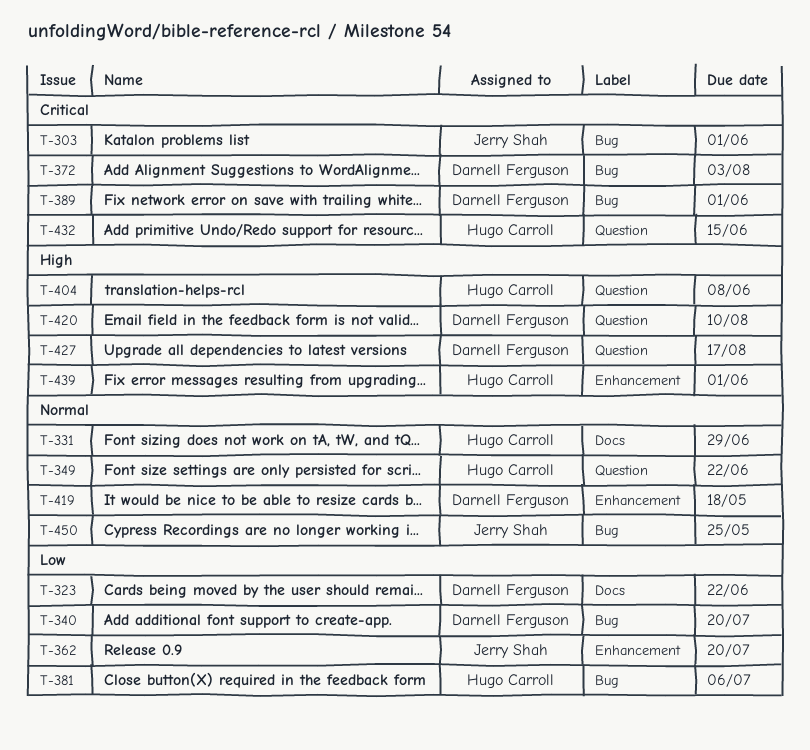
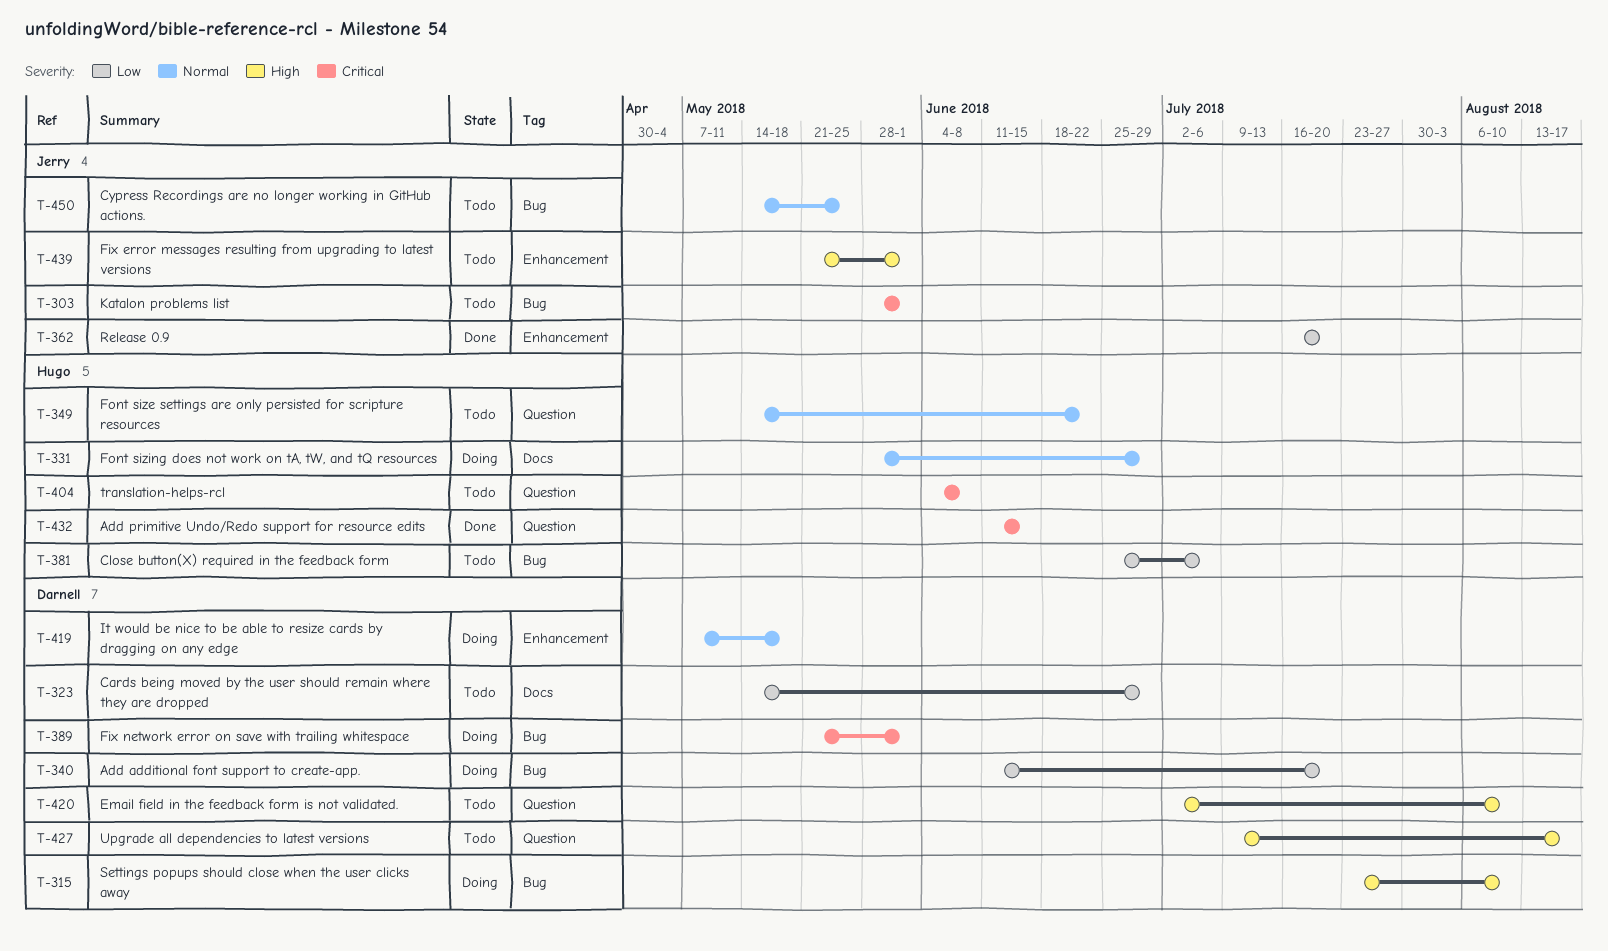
T-315: none -> present
T-323, due: Jun 22 -> Jun 29
T-372: present -> none
T-404, priority: High -> Critical
T-439, owner: Hugo Carroll -> Jerry Shah

